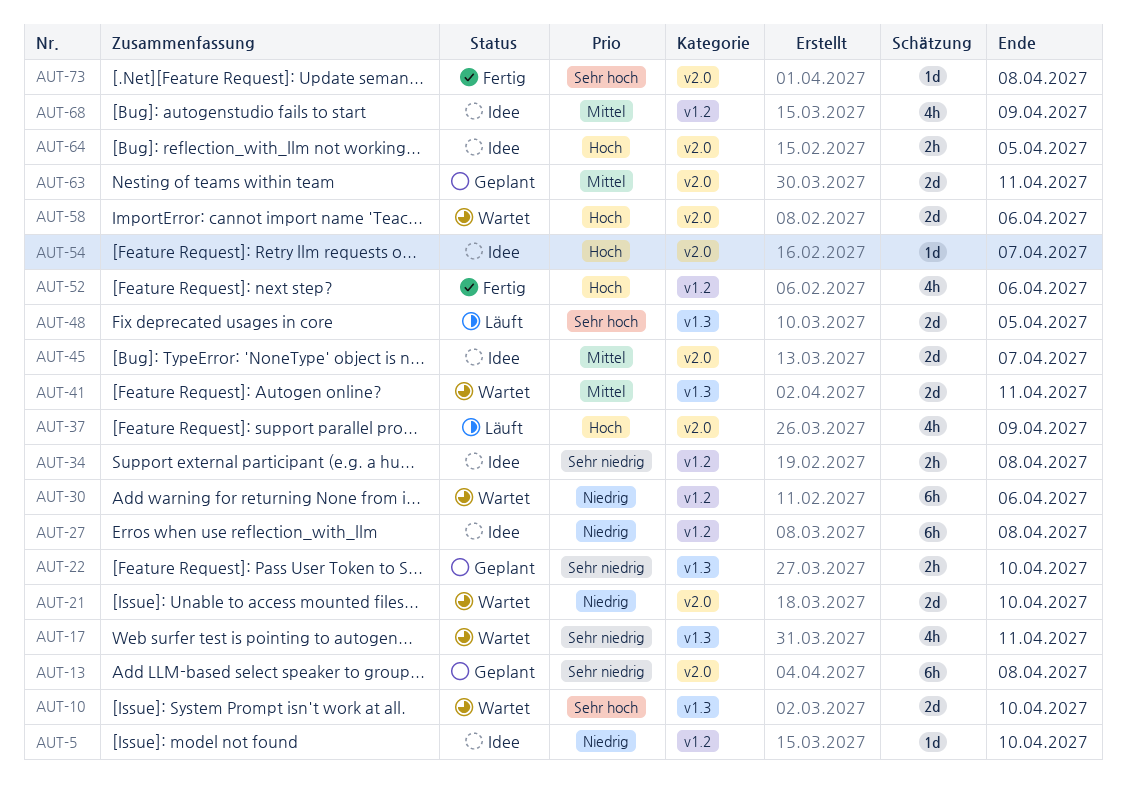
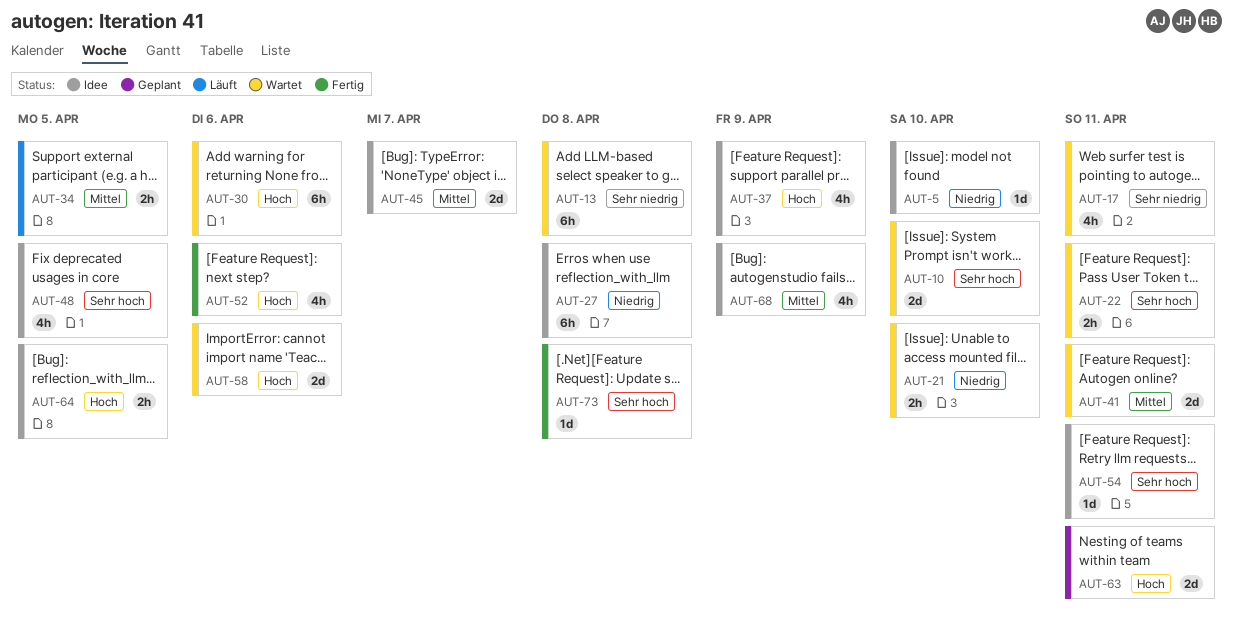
AUT-13, status: Geplant -> Wartet
AUT-21, estimate: 2d -> 2h
AUT-22, status: Geplant -> Wartet
AUT-22, priority: Sehr niedrig -> Sehr hoch
AUT-22, due: Apr 10 -> Apr 11
AUT-30, priority: Niedrig -> Hoch
AUT-34, status: Idee -> Läuft
AUT-34, priority: Sehr niedrig -> Mittel
AUT-34, due: Apr 8 -> Apr 5
AUT-37, status: Läuft -> Idee
AUT-48, status: Läuft -> Idee
AUT-48, estimate: 2d -> 4h
AUT-54, priority: Hoch -> Sehr hoch
AUT-54, due: Apr 7 -> Apr 11
AUT-63, priority: Mittel -> Hoch

